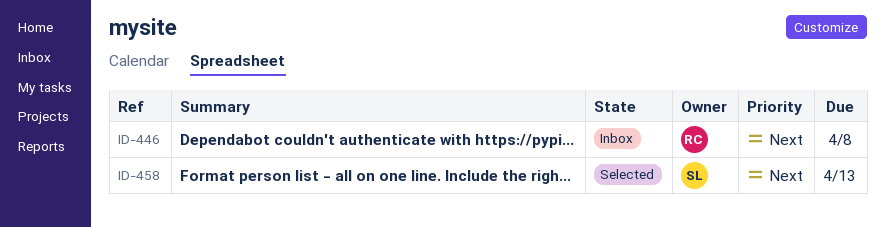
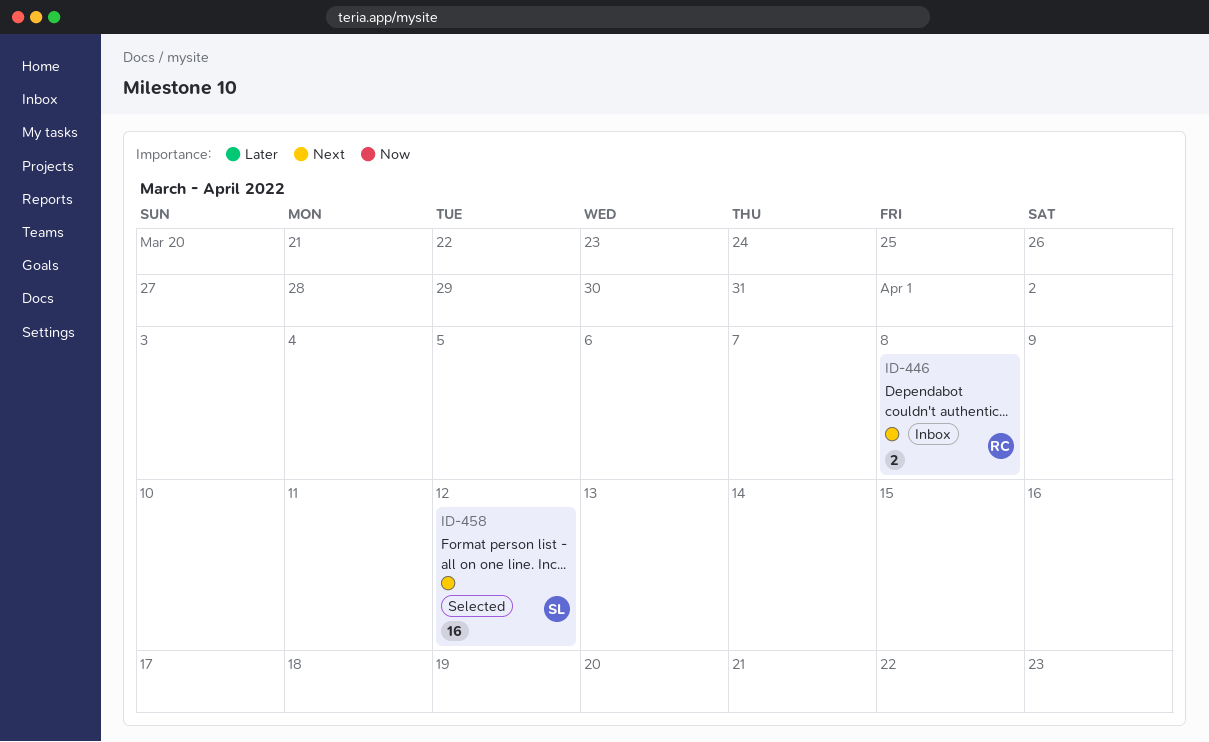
ID-458, due: Apr 13 -> Apr 12

